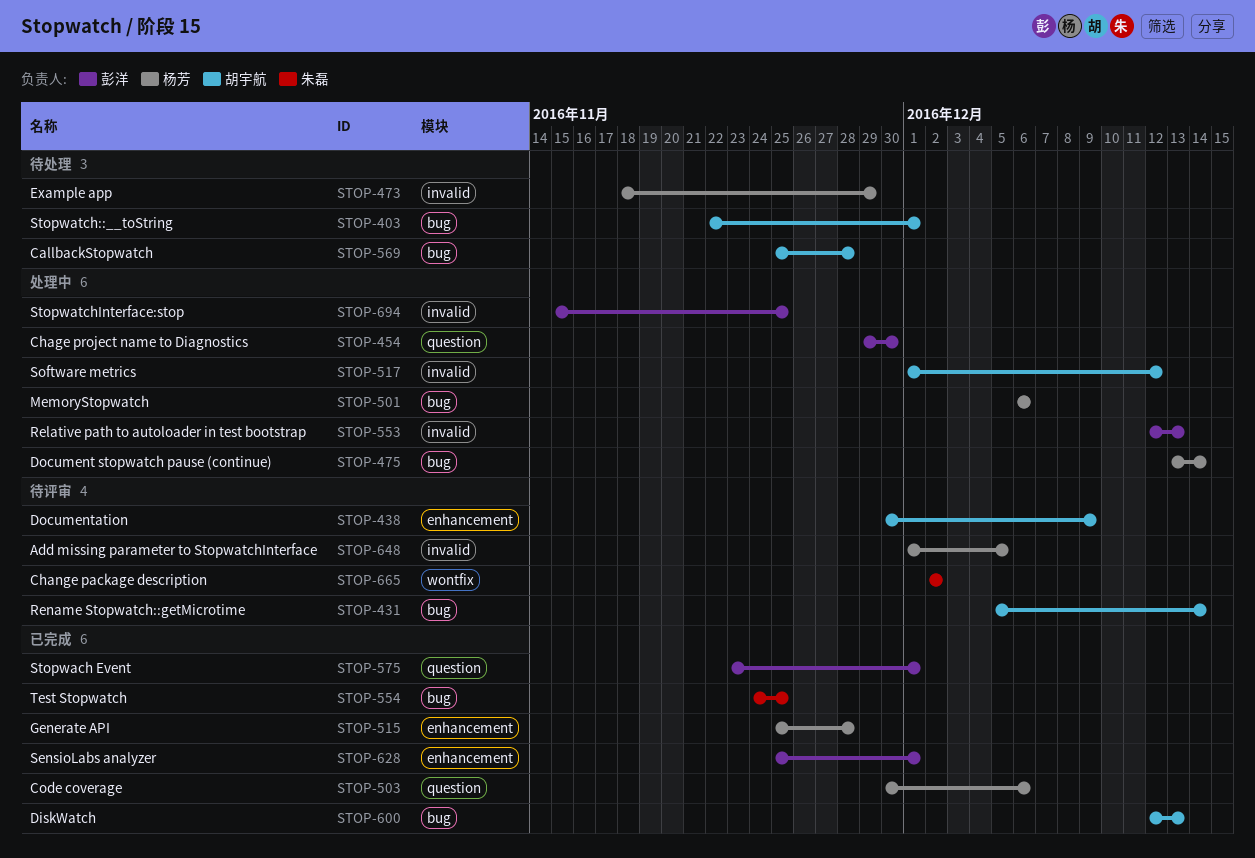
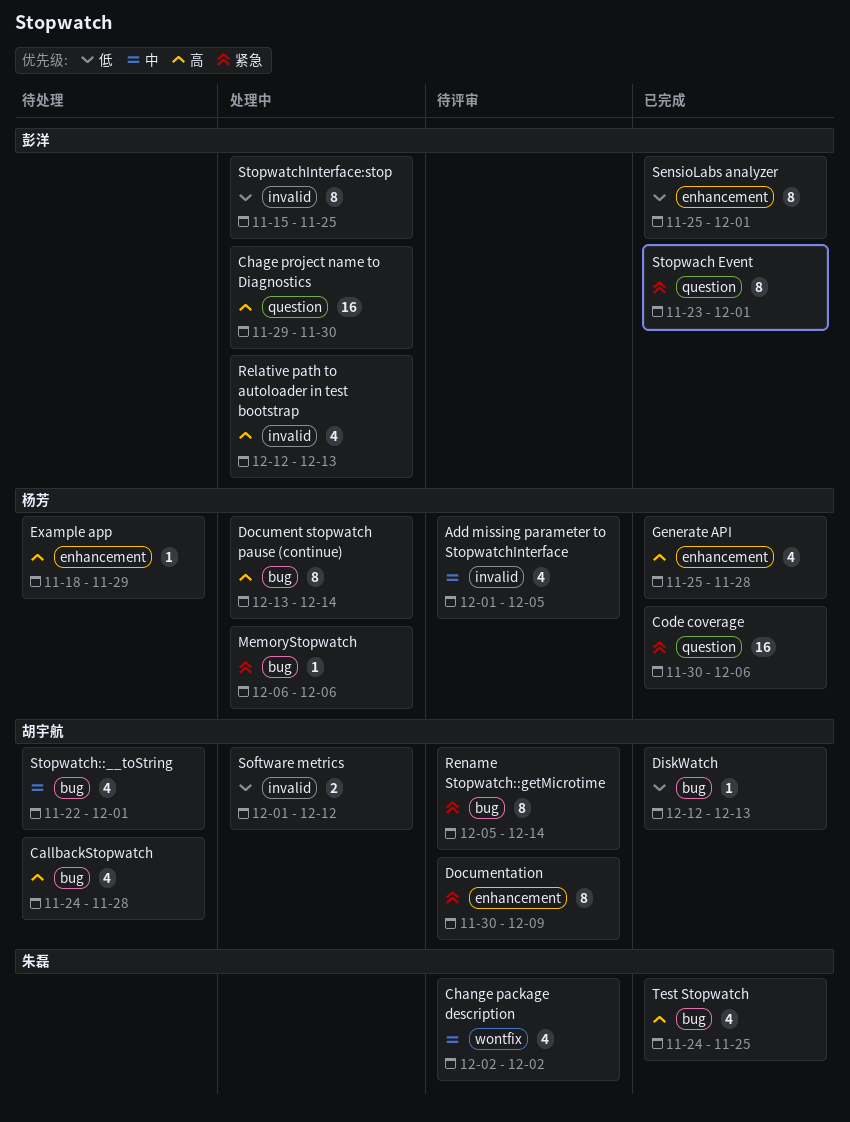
CallbackStopwatch, start: Nov 25 -> Nov 24
Example app, label: invalid -> enhancement

